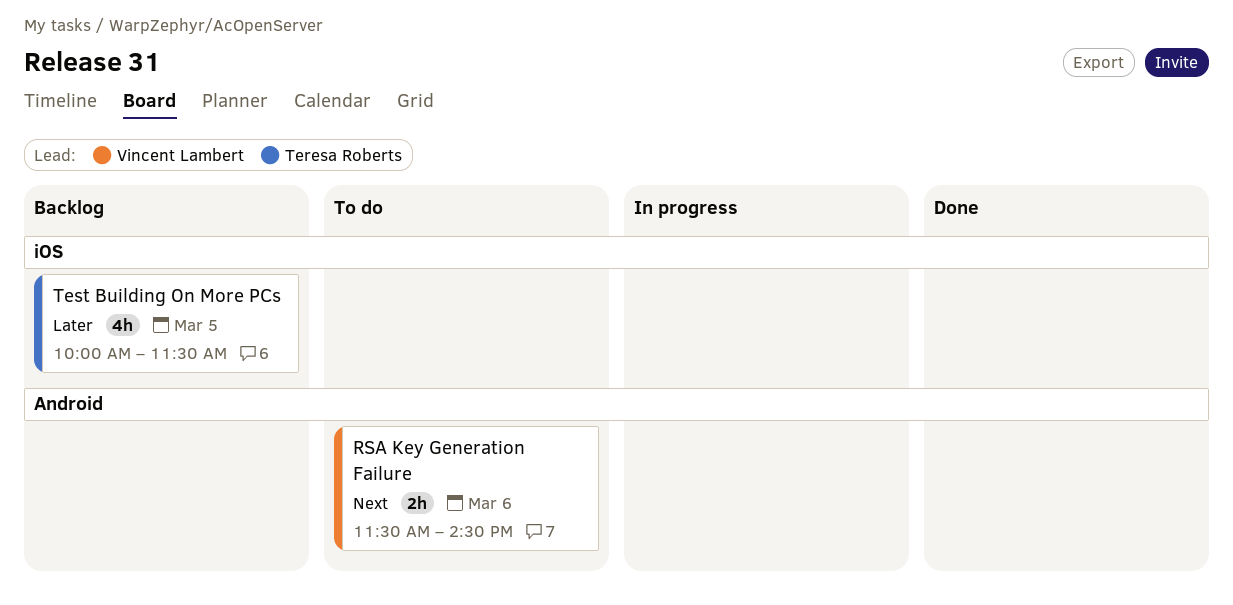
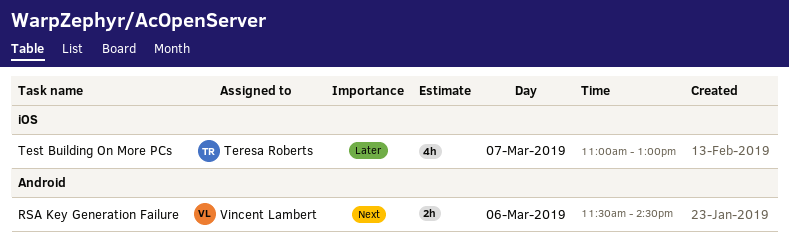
Test Building On More PCs, day: Mar 5 -> Mar 7
Test Building On More PCs, begins: 10:00 -> 11:00
Test Building On More PCs, ends: 11:30 -> 13:00

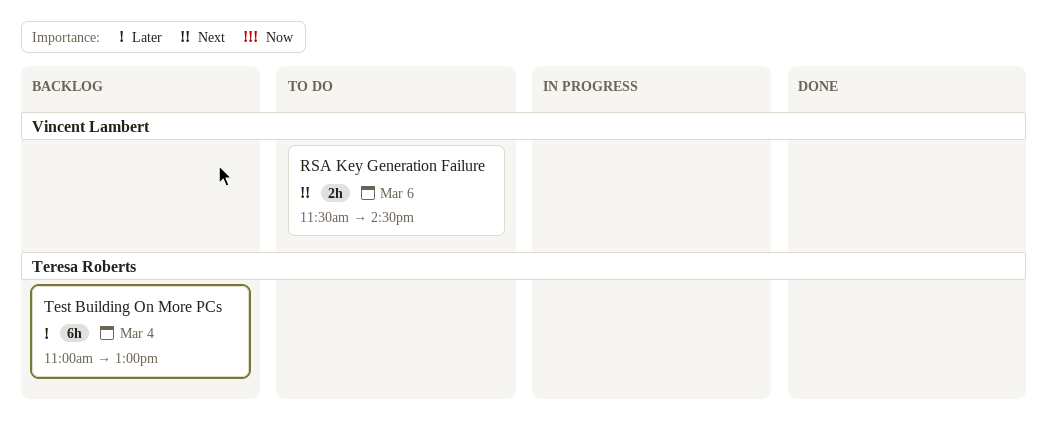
Test Building On More PCs, estimate: 4h -> 6h
Test Building On More PCs, day: Mar 7 -> Mar 4

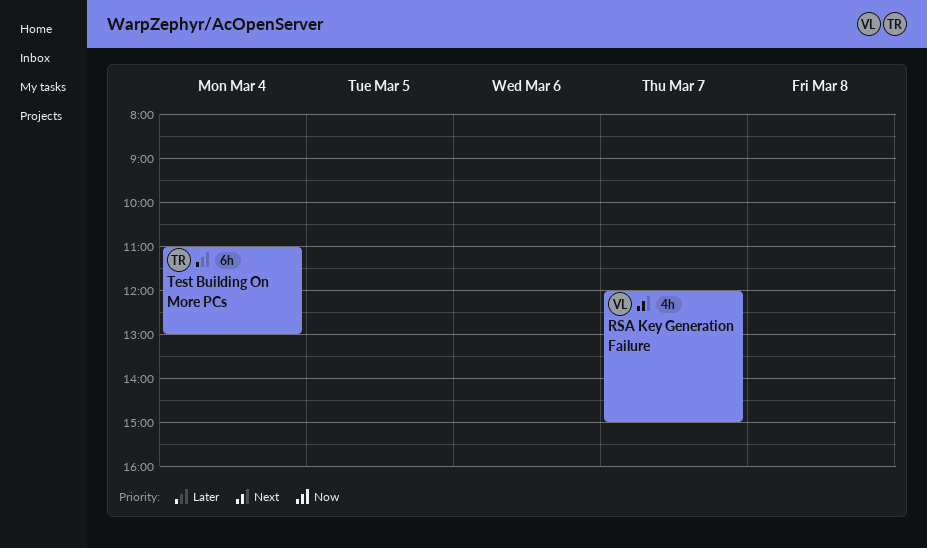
RSA Key Generation Failure, estimate: 2h -> 4h
RSA Key Generation Failure, day: Mar 6 -> Mar 7
RSA Key Generation Failure, begins: 11:30 -> 12:00
RSA Key Generation Failure, ends: 14:30 -> 15:00

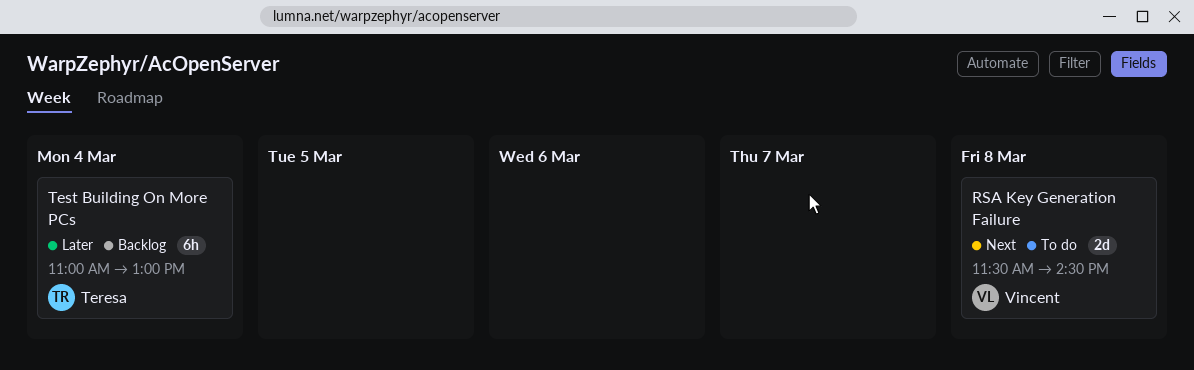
RSA Key Generation Failure, estimate: 4h -> 2d
RSA Key Generation Failure, day: Mar 7 -> Mar 8
RSA Key Generation Failure, begins: 12:00 -> 11:30
RSA Key Generation Failure, ends: 15:00 -> 14:30

